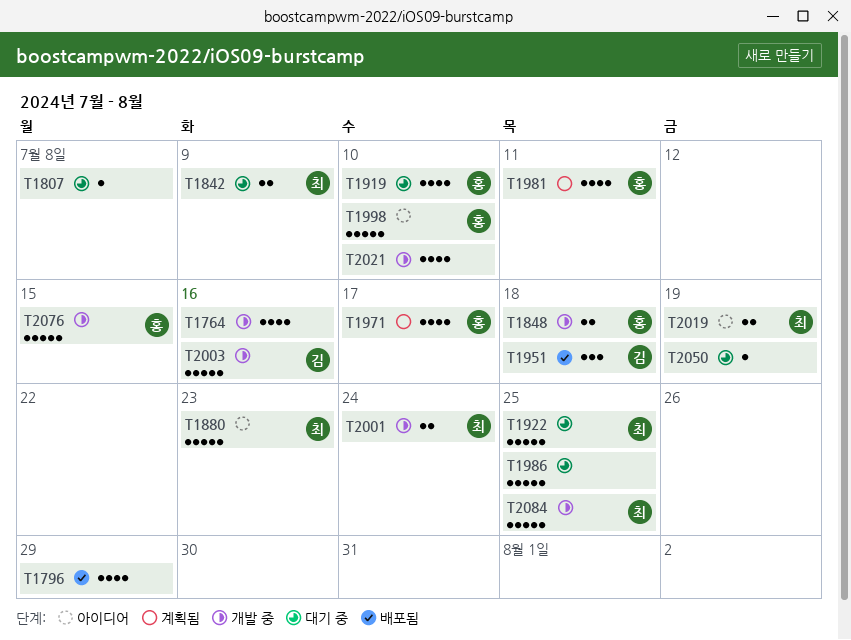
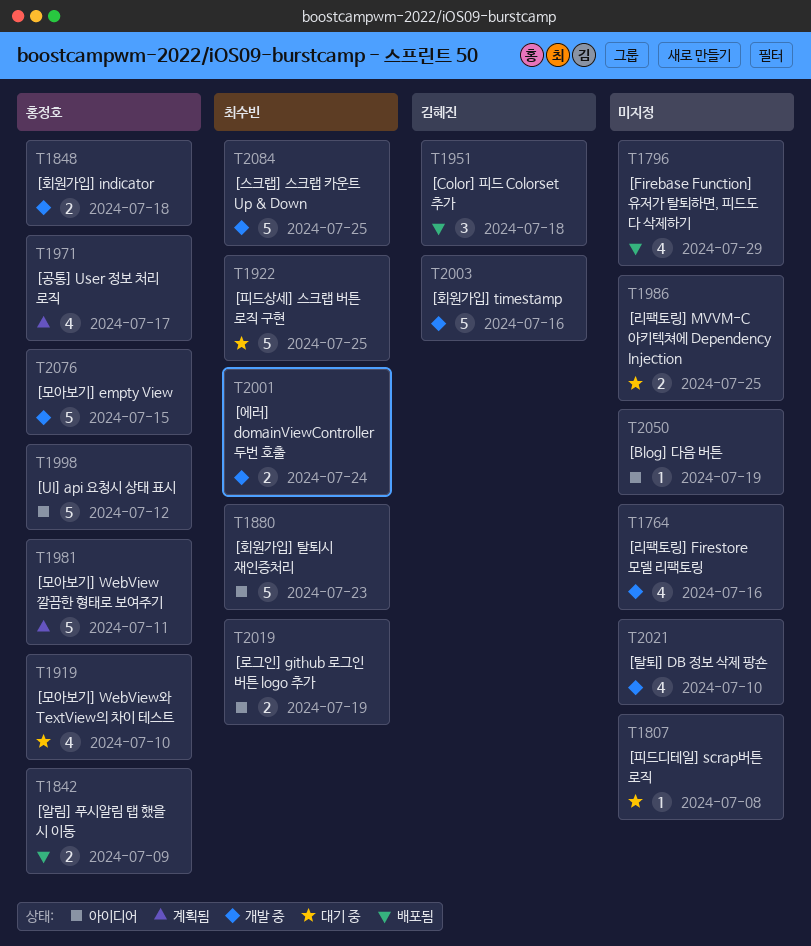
T1842, status: 대기 중 -> 배포됨
T1842, owner: 최수빈 -> 홍정호
T1981, estimate: 4 -> 5
T1986, estimate: 5 -> 2
T1998, due: Jul 10 -> Jul 12
T2050, status: 대기 중 -> 아이디어

